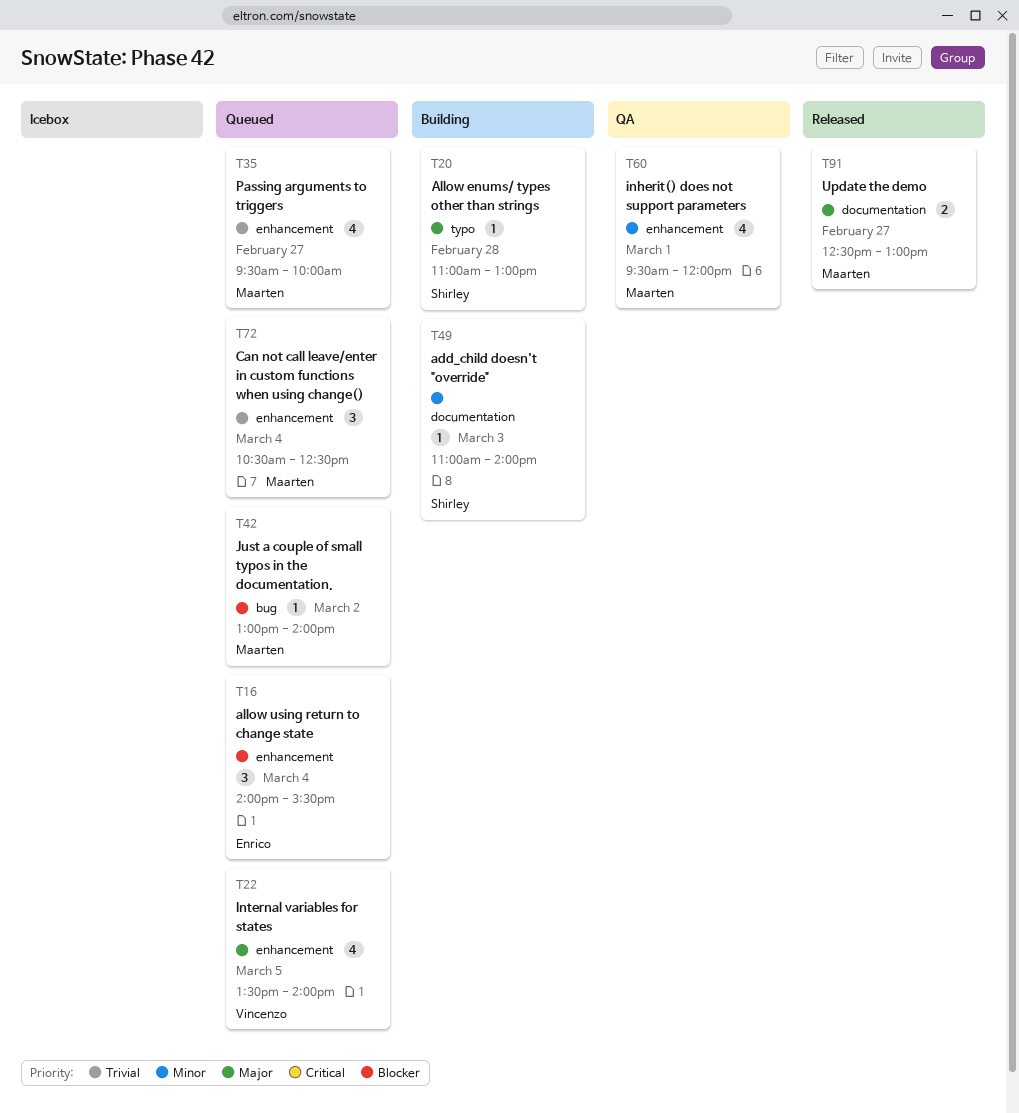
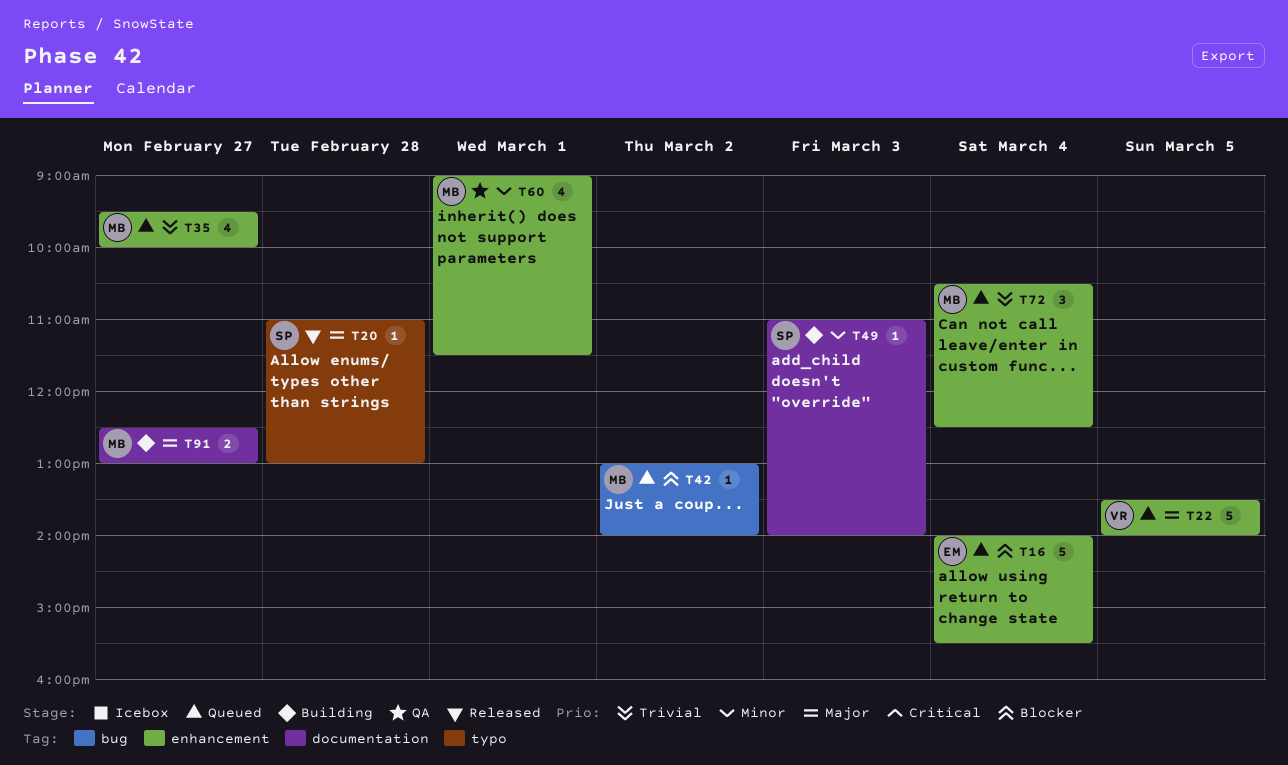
T16, estimate: 3 -> 5
T20, status: Building -> Released
T22, estimate: 4 -> 5
T60, begins: 09:30 -> 09:00
T60, ends: 12:00 -> 11:30
T91, status: Released -> Building

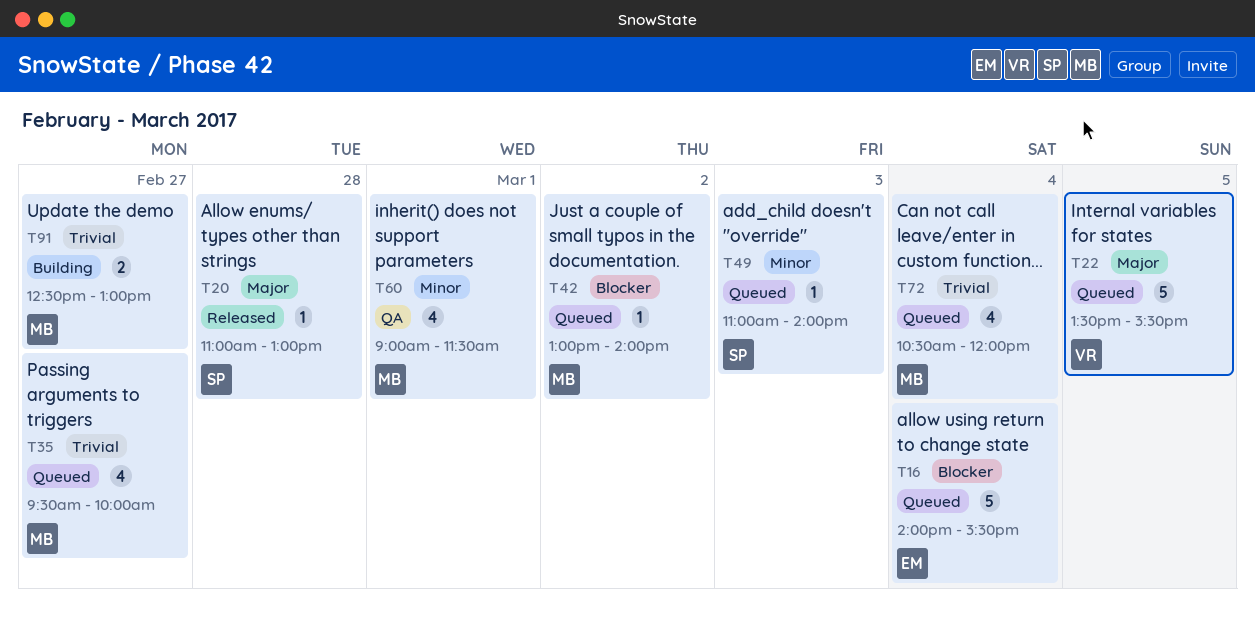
T22, ends: 14:00 -> 15:30
T49, status: Building -> Queued
T72, estimate: 3 -> 4
T72, ends: 12:30 -> 12:00
T91, priority: Major -> Trivial

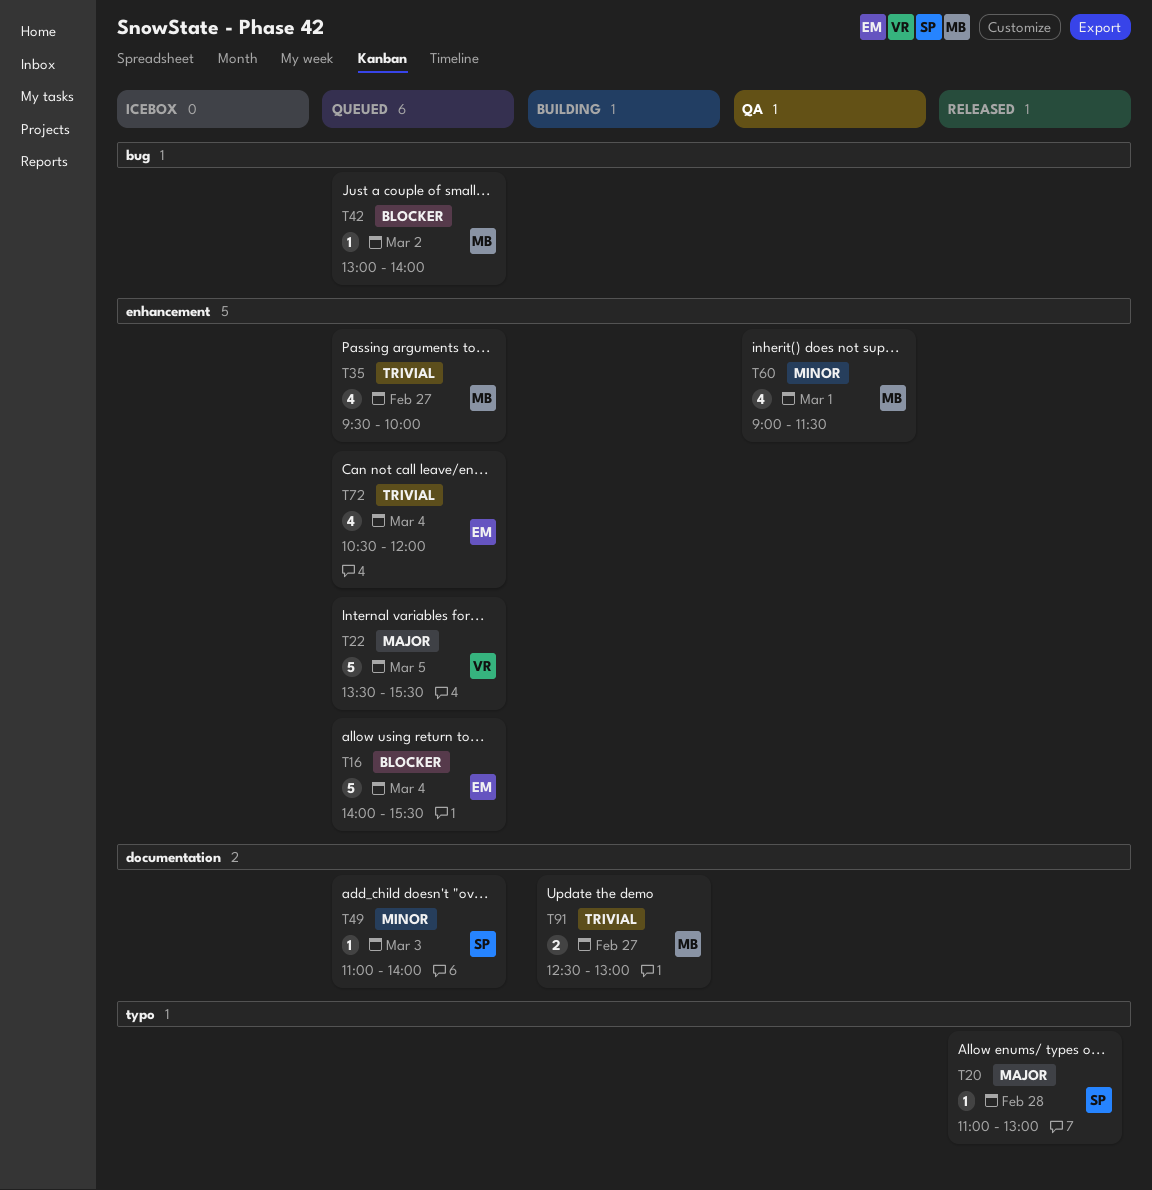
T72, owner: MB -> EM

